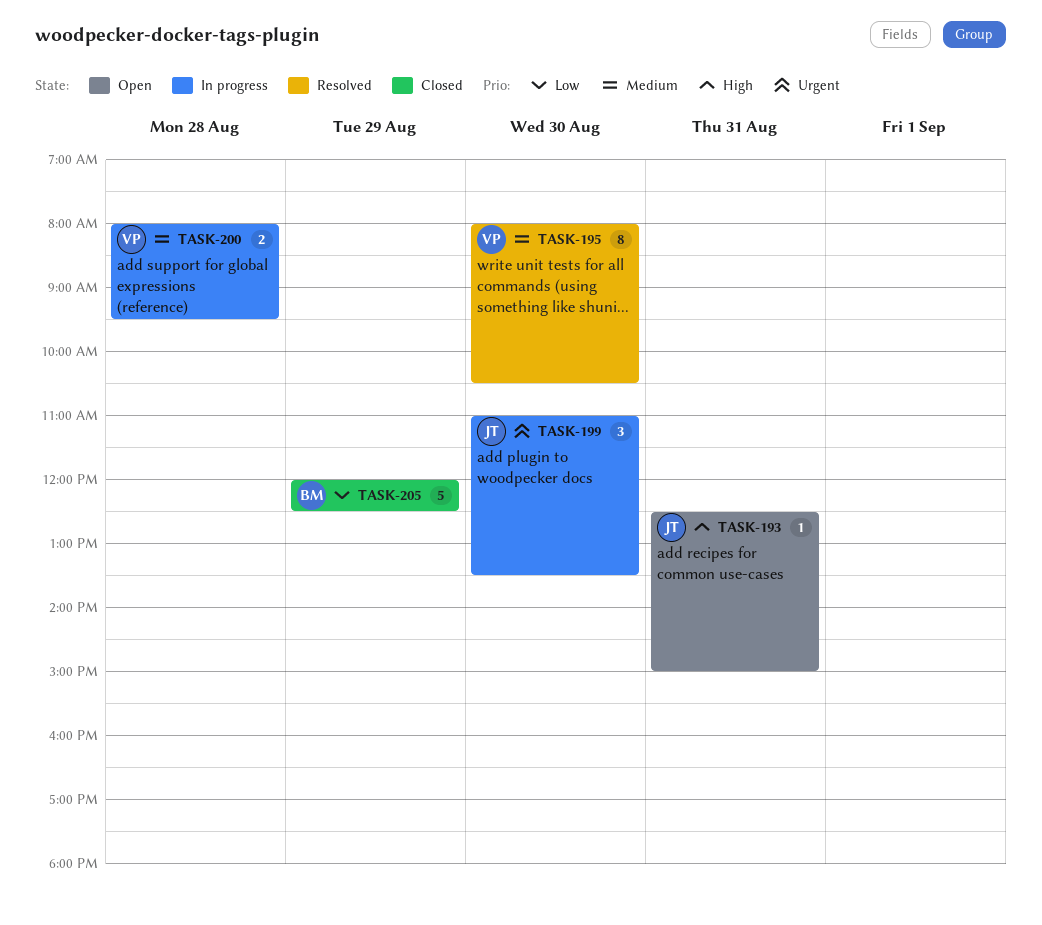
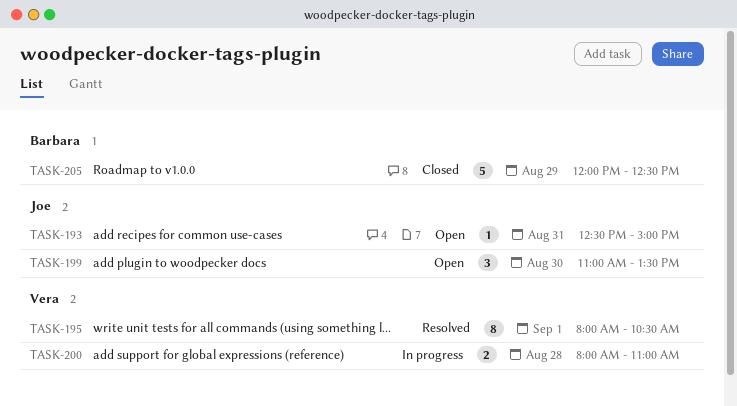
TASK-195, day: Aug 30 -> Sep 1
TASK-199, status: In progress -> Open
TASK-200, ends: 09:30 -> 11:00

